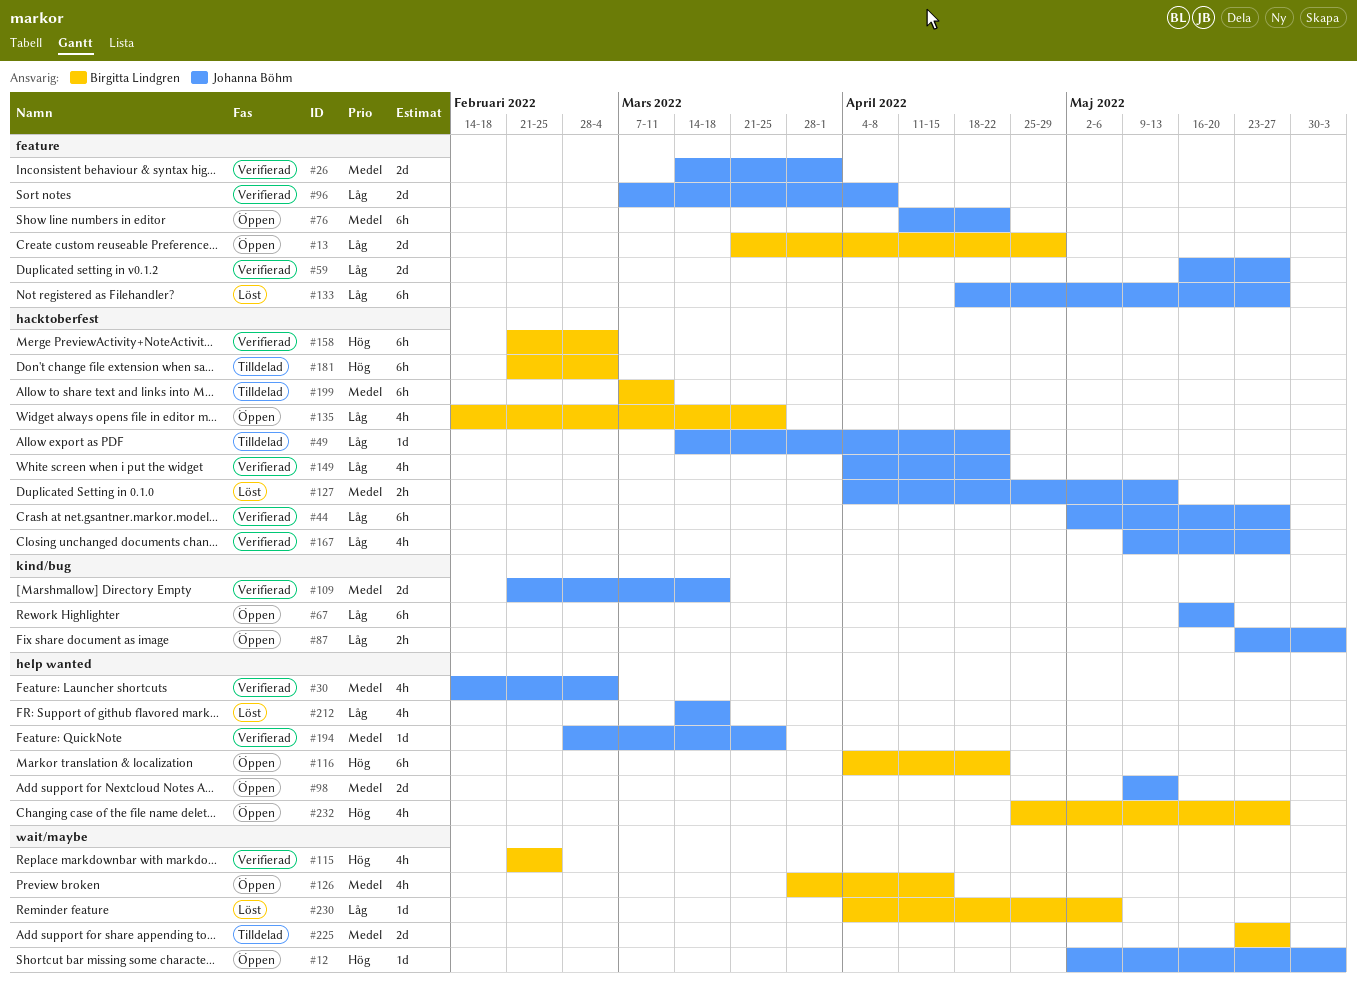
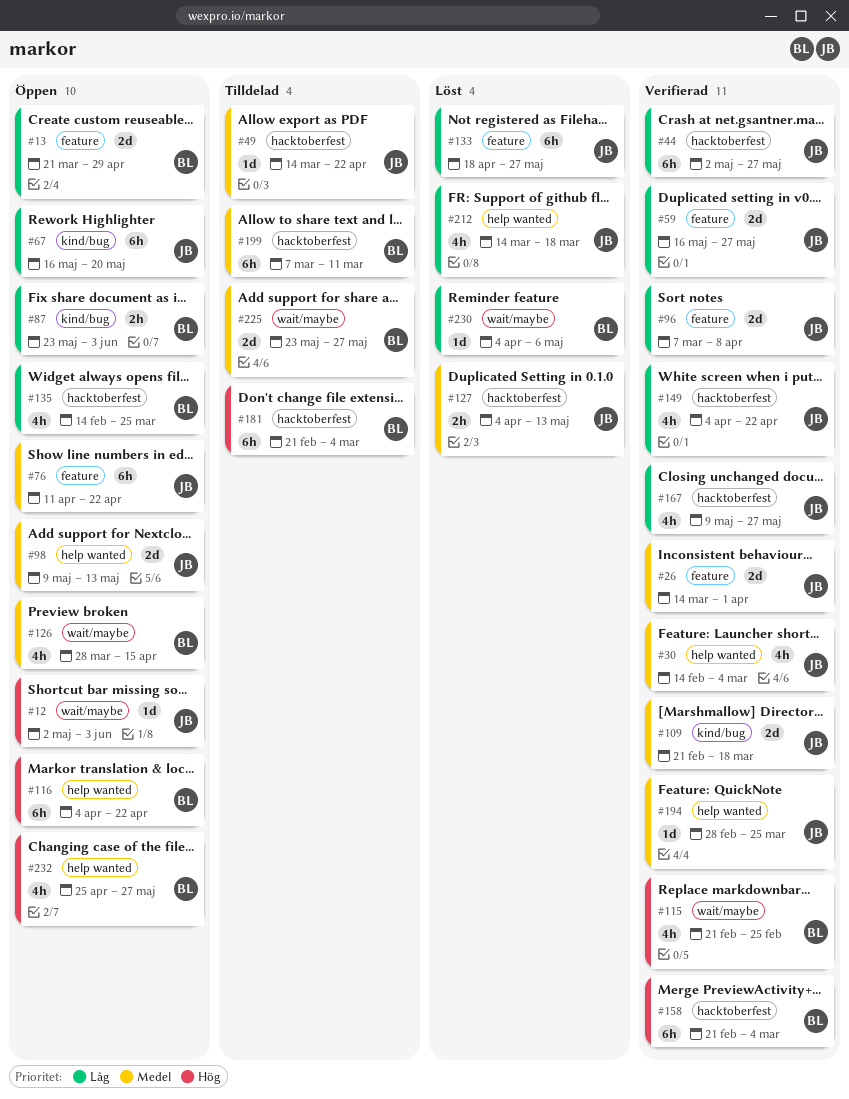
#49, priority: Låg -> Medel
#87, owner: Johanna Böhm -> Birgitta Lindgren

